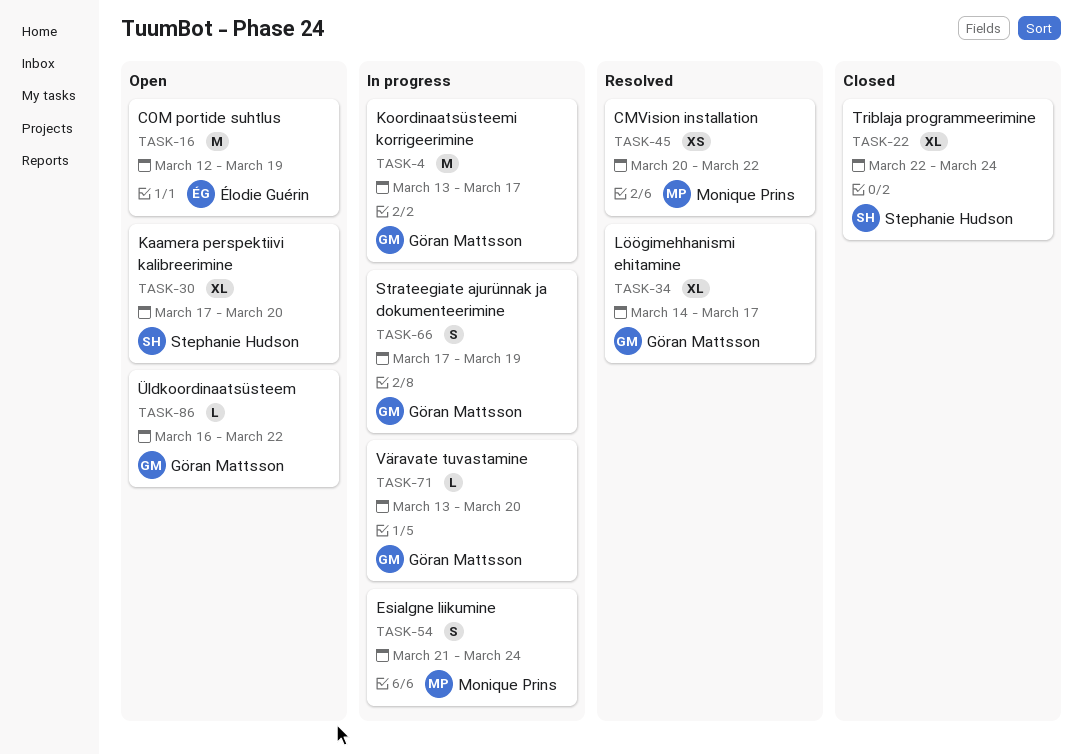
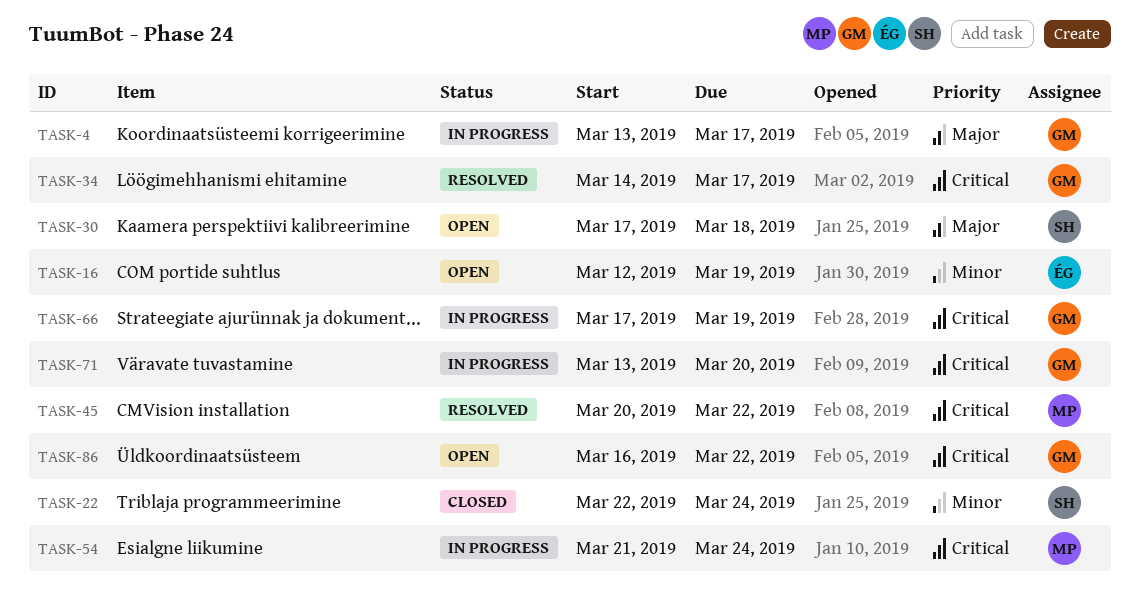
TASK-30, due: Mar 20 -> Mar 18

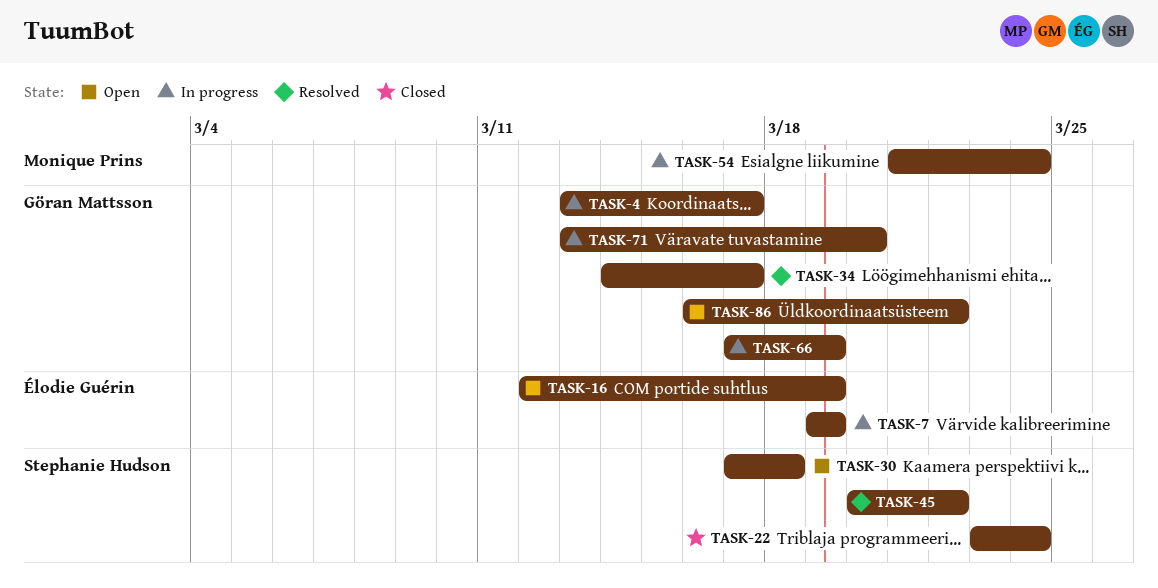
TASK-7: none -> present
TASK-22, start: Mar 22 -> Mar 23
TASK-45, owner: Monique Prins -> Stephanie Hudson

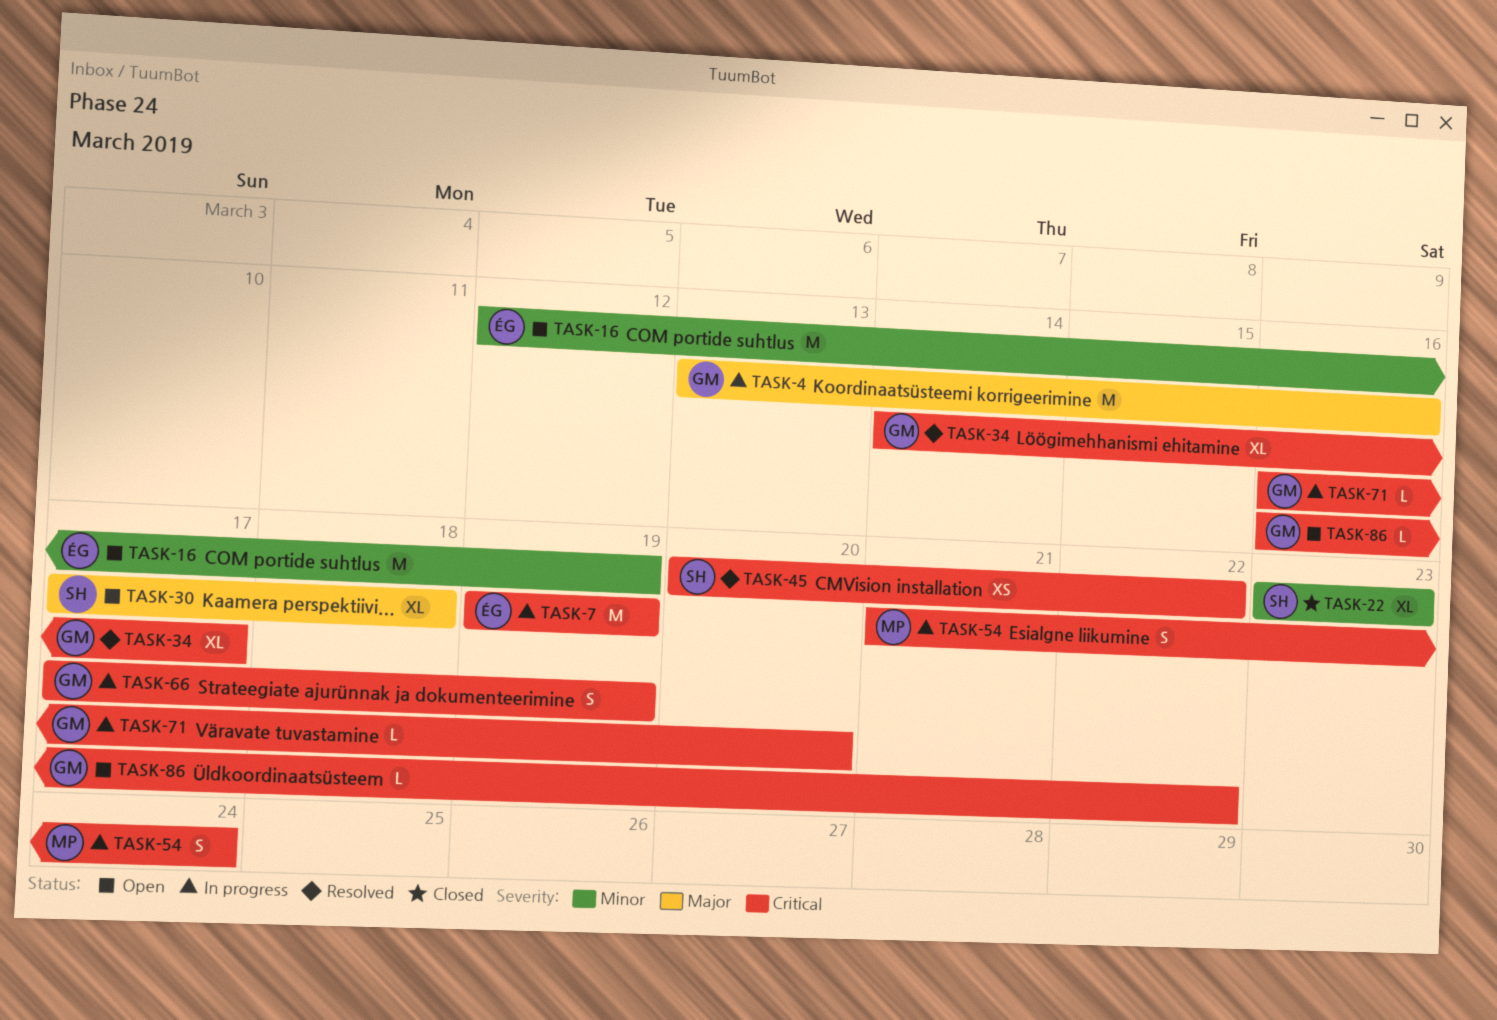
TASK-4, due: Mar 17 -> Mar 16
TASK-22, due: Mar 24 -> Mar 23
TASK-71, start: Mar 13 -> Mar 16

